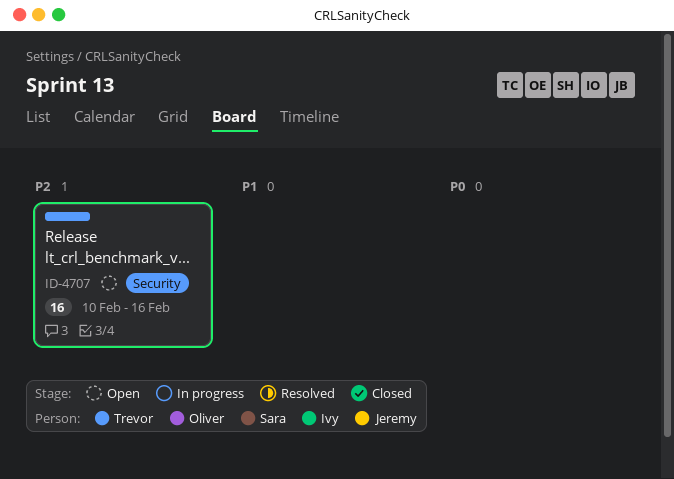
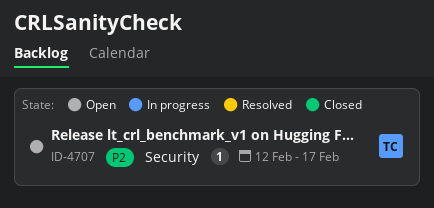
ID-4707, estimate: 16 -> 1
ID-4707, start: Feb 10 -> Feb 12
ID-4707, due: Feb 16 -> Feb 17

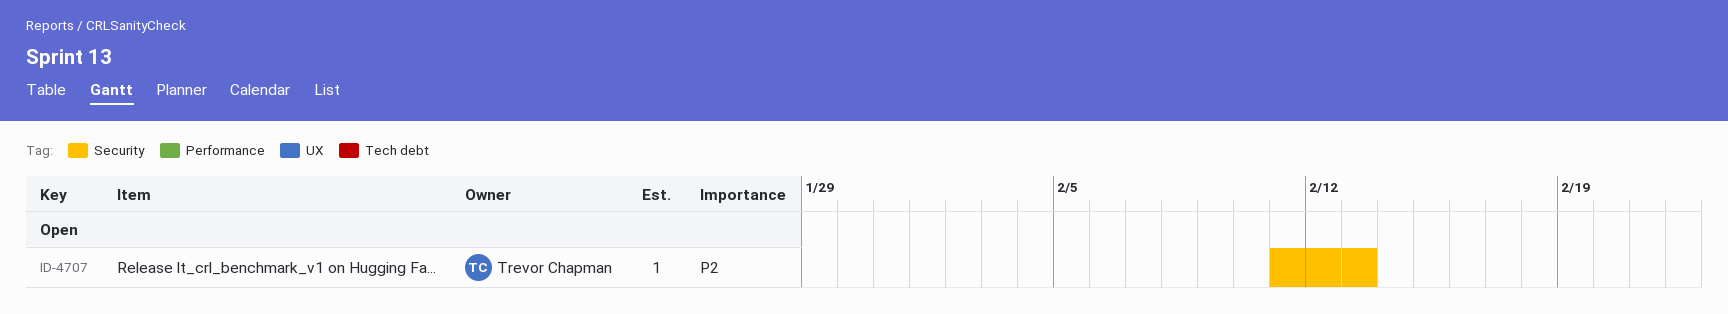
ID-4707, start: Feb 12 -> Feb 11
ID-4707, due: Feb 17 -> Feb 13

